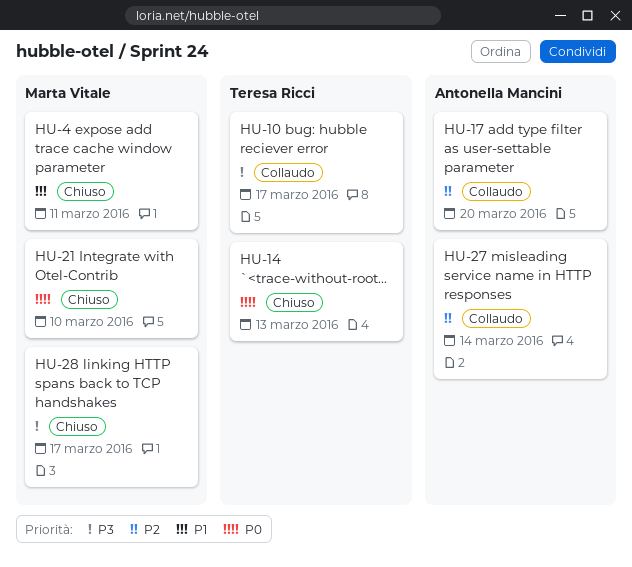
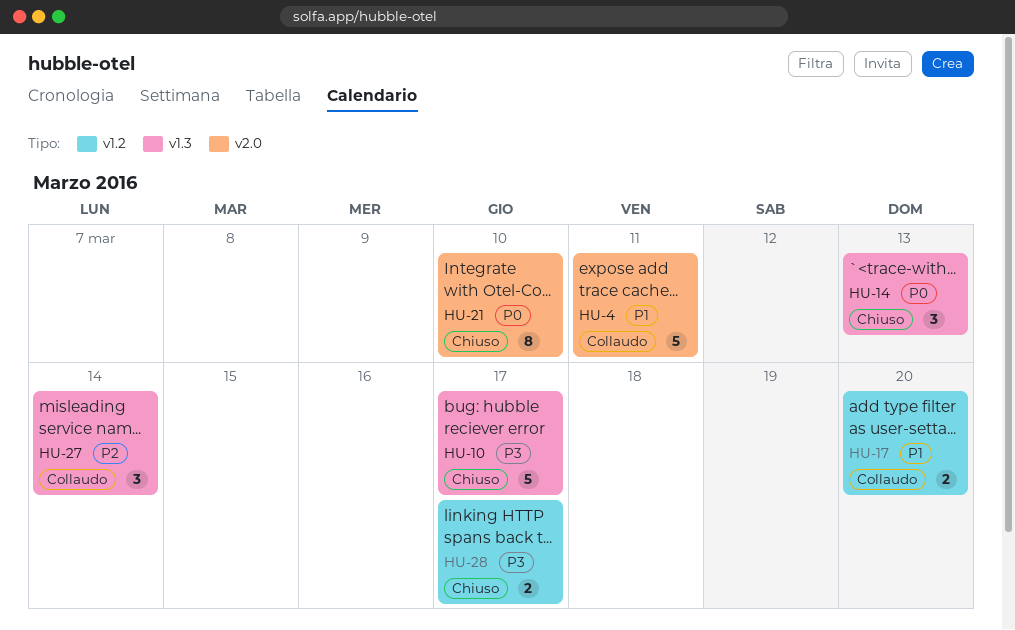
HU-4, status: Chiuso -> Collaudo
HU-10, status: Collaudo -> Chiuso
HU-17, priority: P2 -> P1

